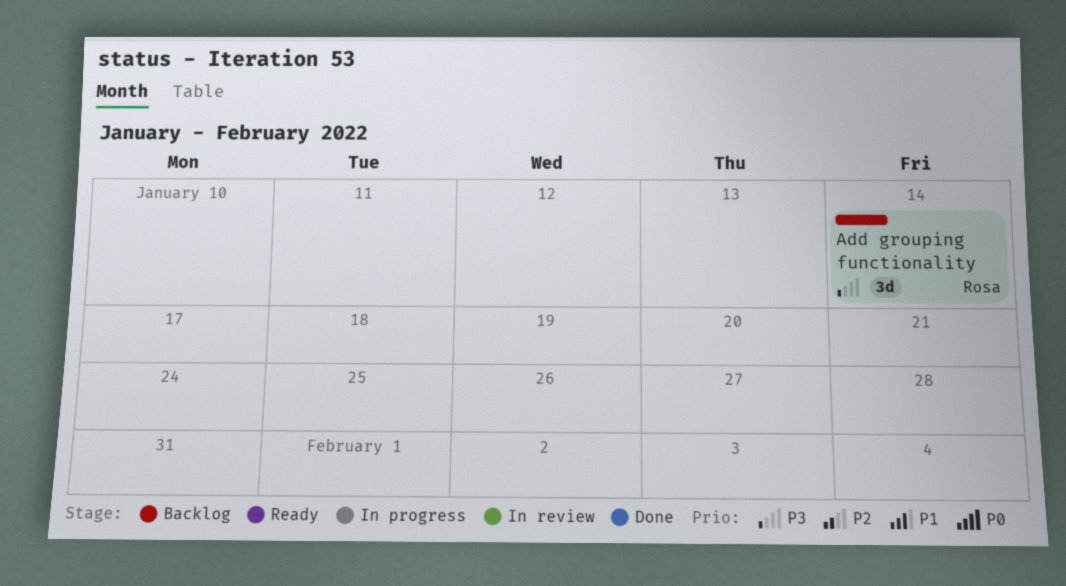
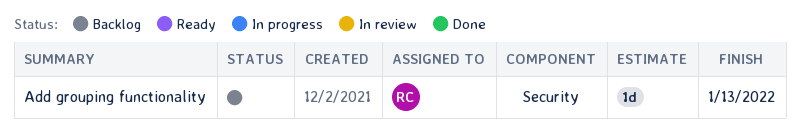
Add grouping functionality, estimate: 3d -> 1d
Add grouping functionality, due: Jan 14 -> Jan 13

